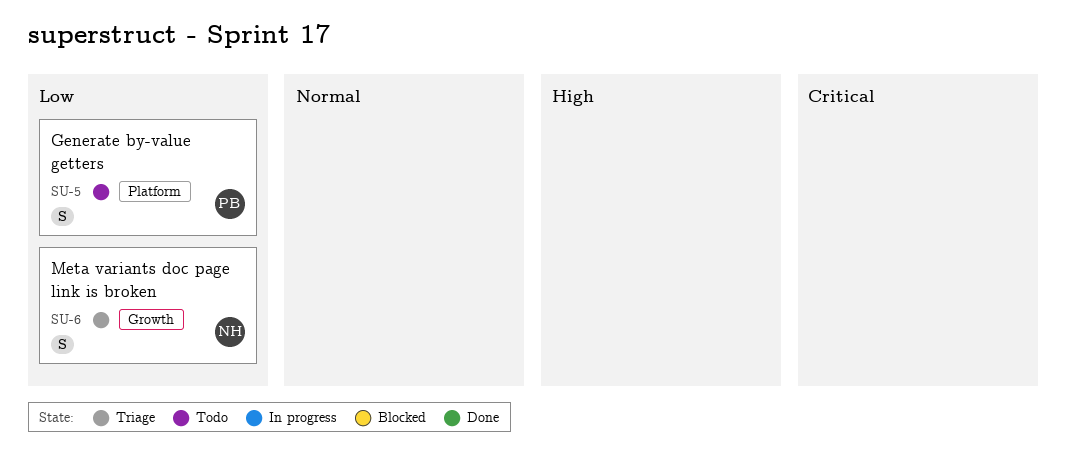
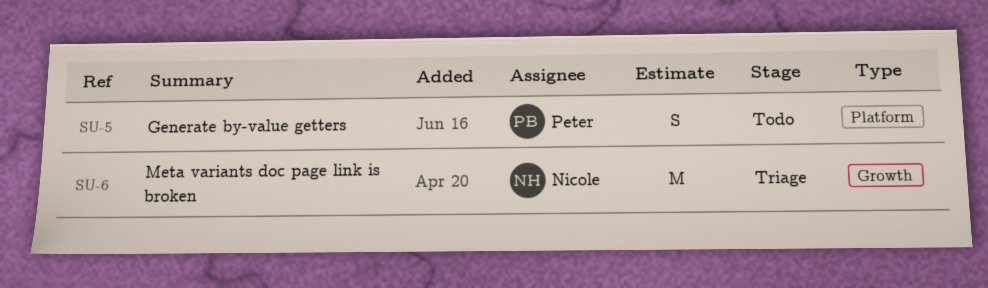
SU-6, estimate: S -> M

